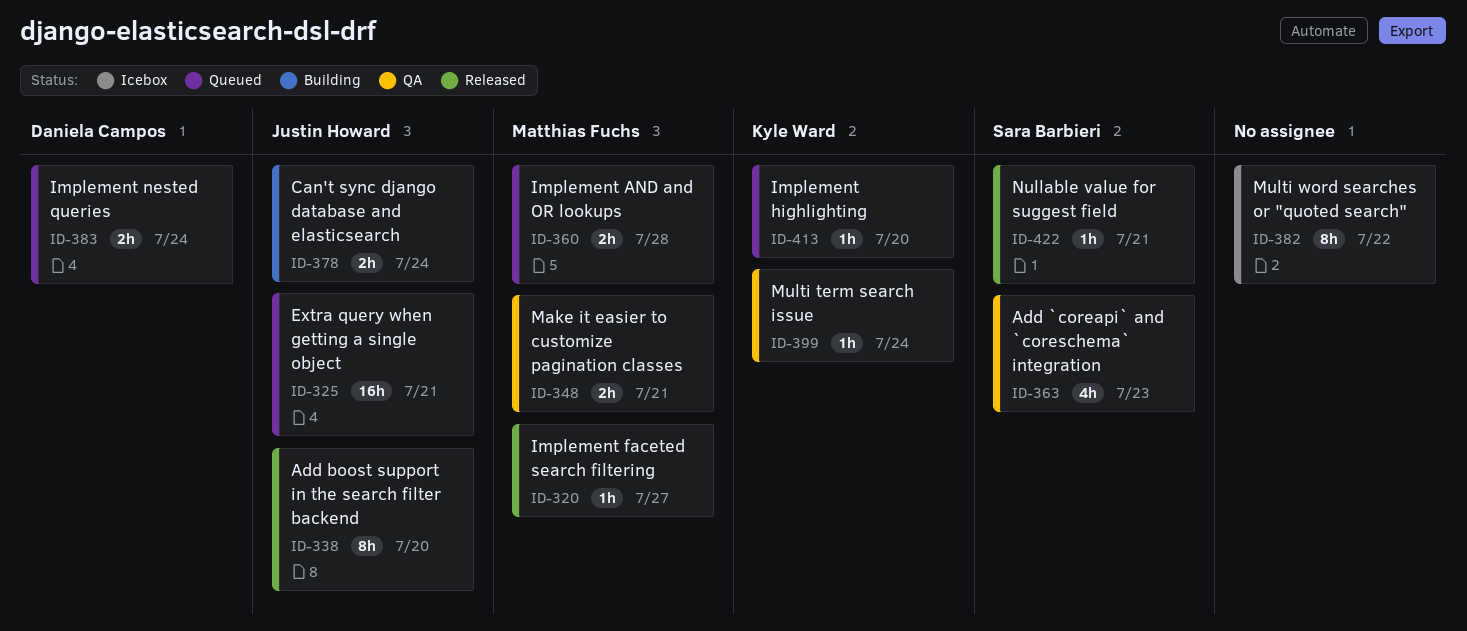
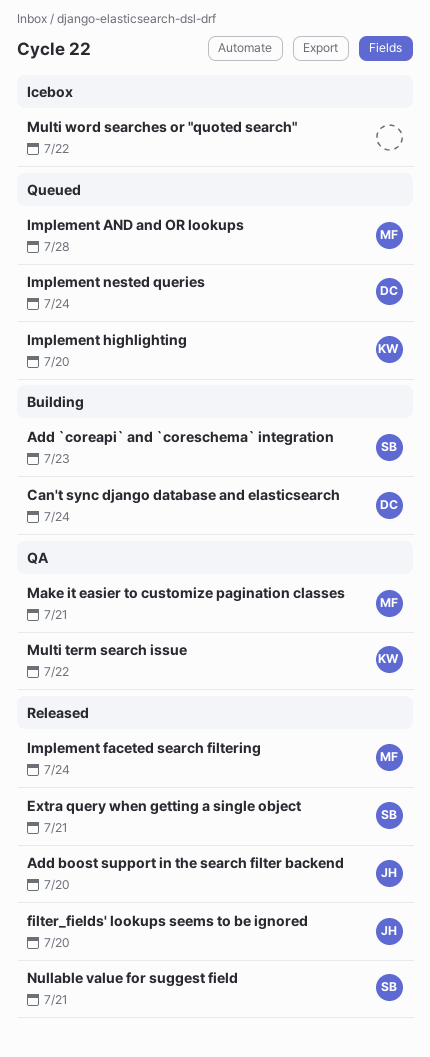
Add `coreapi` and `coreschema` integration, status: QA -> Building
Can't sync django database and elasticsearch, owner: Justin Howard -> Daniela Campos
Extra query when getting a single object, status: Queued -> Released
Extra query when getting a single object, owner: Justin Howard -> Sara Barbieri
filter_fields' lookups seems to be ignored: none -> present
Implement faceted search filtering, due: Jul 27 -> Jul 24
Multi term search issue, due: Jul 24 -> Jul 22

